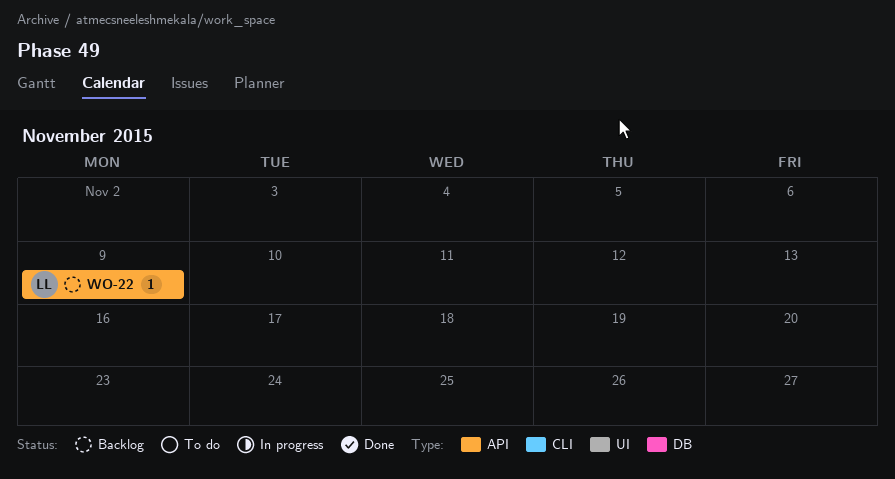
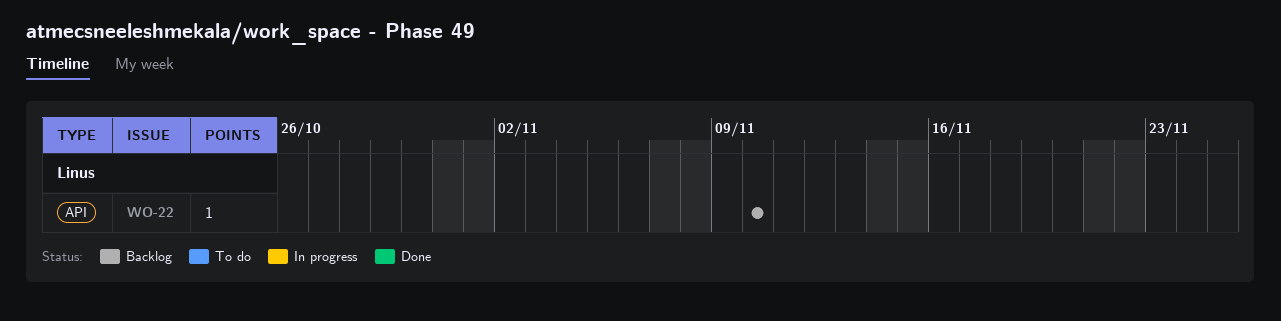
WO-22, start: Nov 9 -> Nov 10
WO-22, due: Nov 9 -> Nov 10

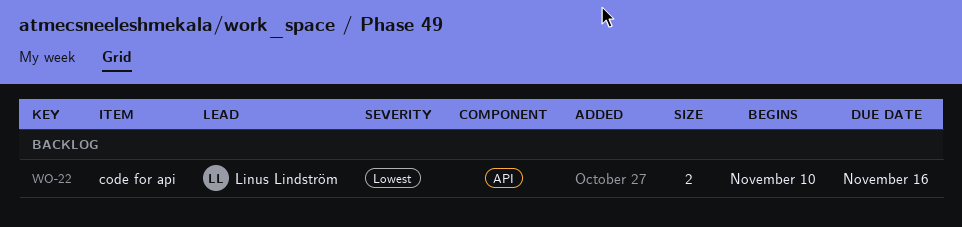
WO-22, estimate: 1 -> 2
WO-22, due: Nov 10 -> Nov 16

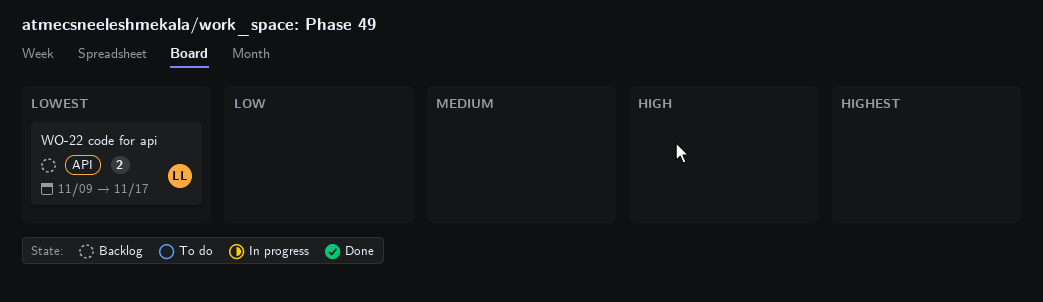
WO-22, start: Nov 10 -> Nov 9
WO-22, due: Nov 16 -> Nov 17

